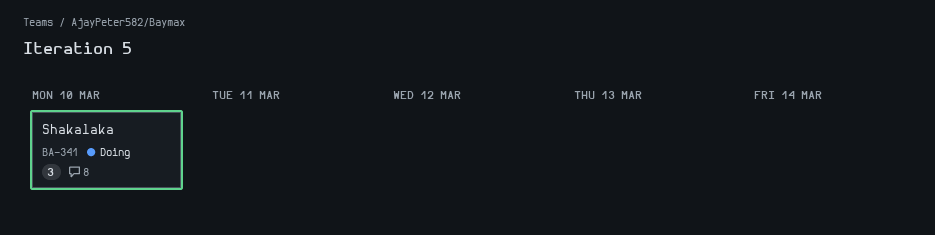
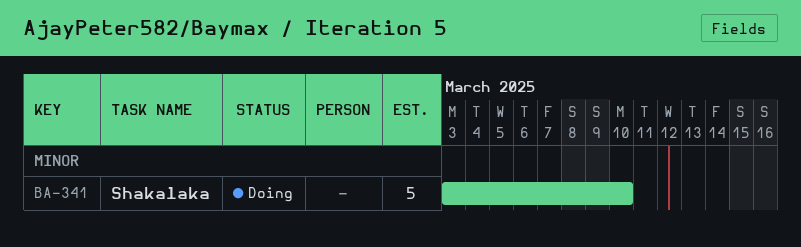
BA-341, estimate: 3 -> 5

